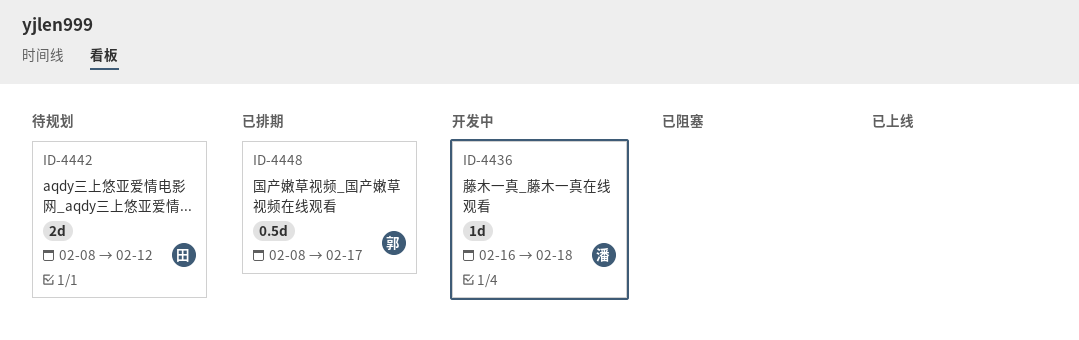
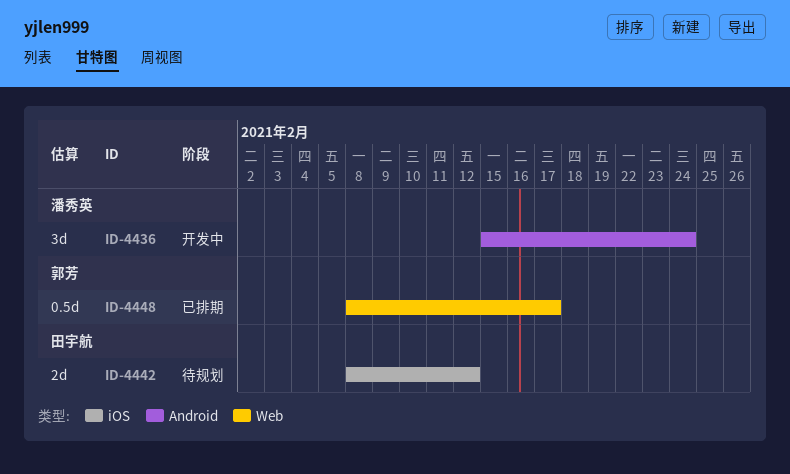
ID-4436, estimate: 1d -> 3d
ID-4436, start: Feb 16 -> Feb 15
ID-4436, due: Feb 18 -> Feb 24

